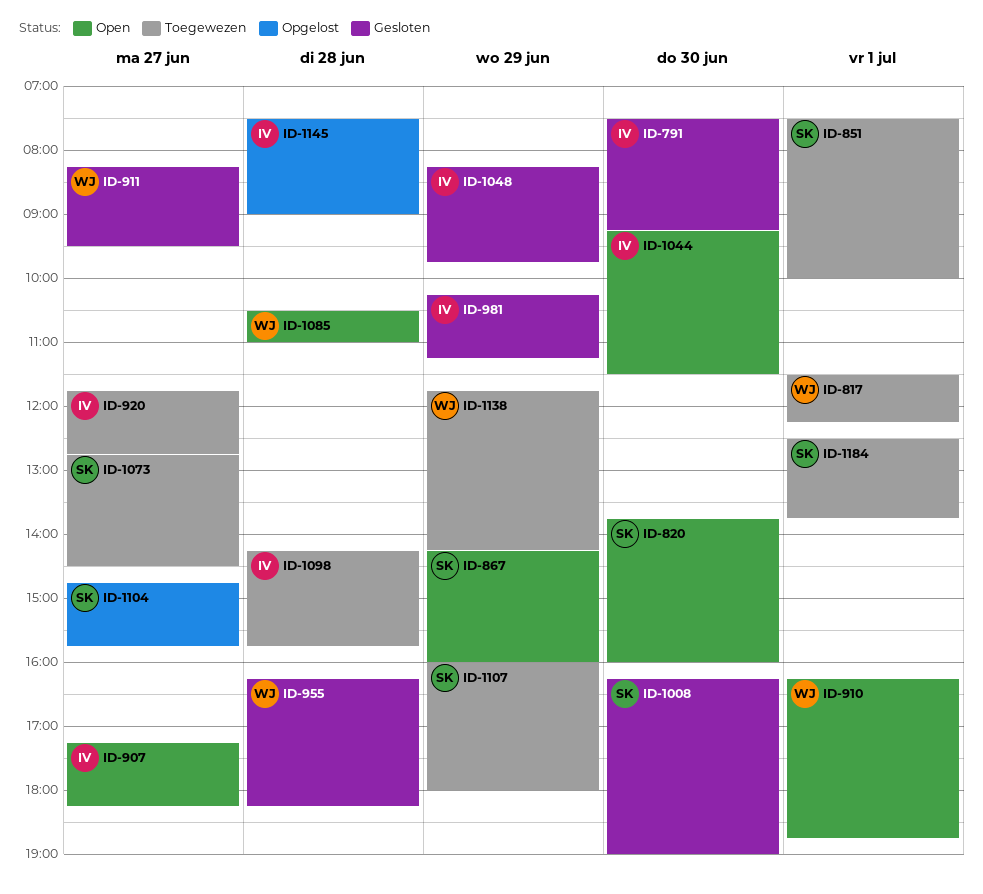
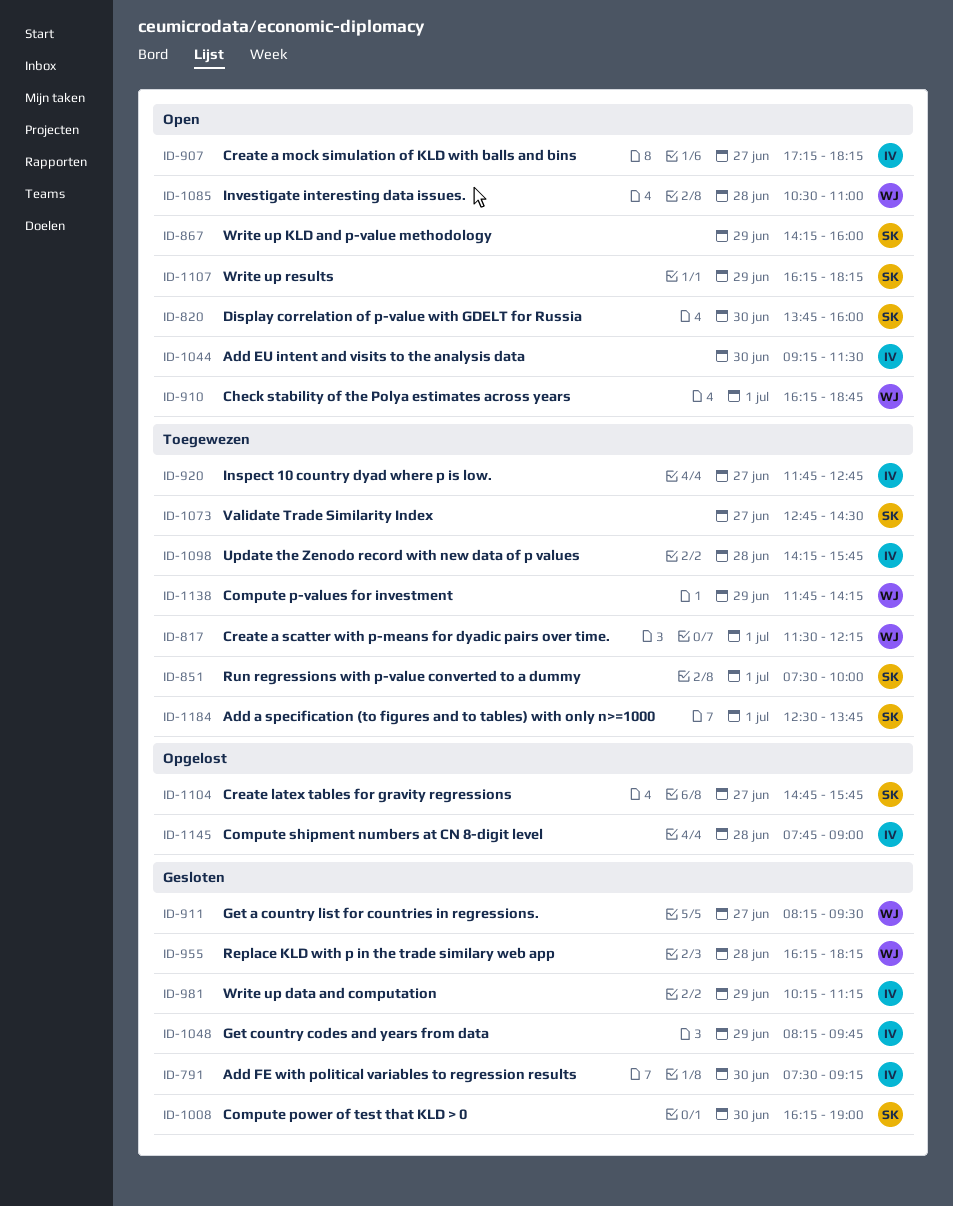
ID-1107, status: Toegewezen -> Open
ID-1107, begins: 16:00 -> 16:15
ID-1107, ends: 18:00 -> 18:15
ID-1145, begins: 07:30 -> 07:45

